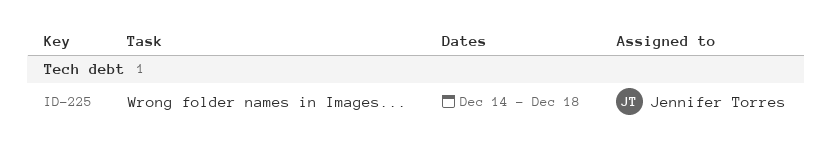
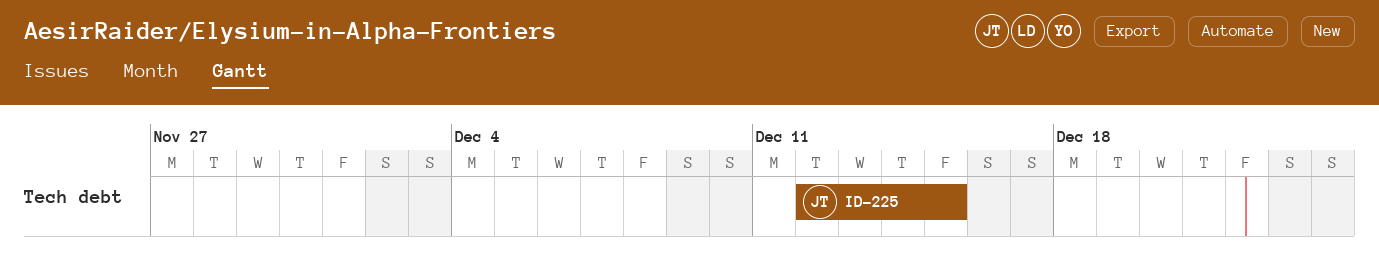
ID-225, start: Dec 14 -> Dec 12
ID-225, due: Dec 18 -> Dec 15

